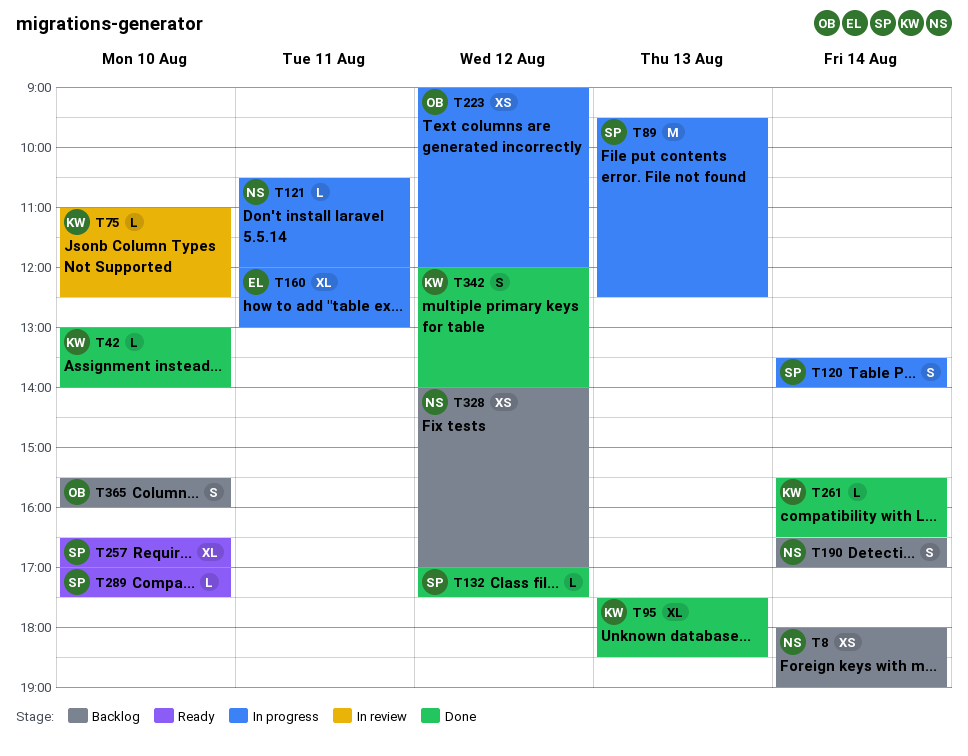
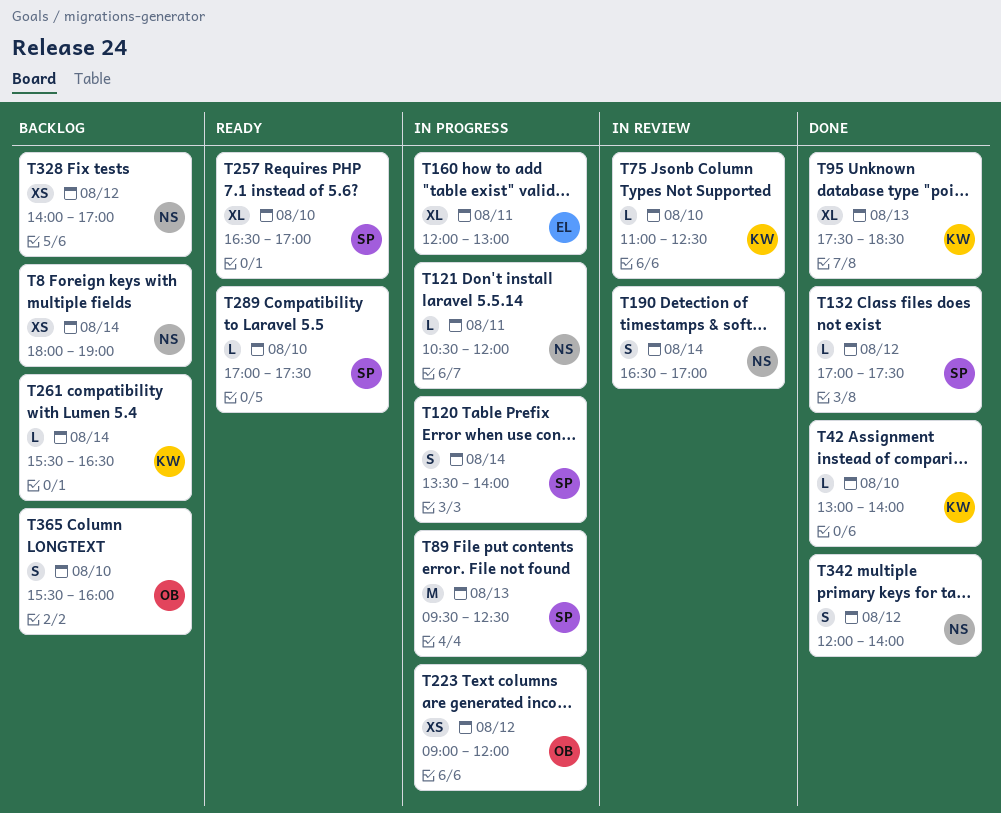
T190, status: Backlog -> In review
T261, status: Done -> Backlog
T342, owner: KW -> NS

